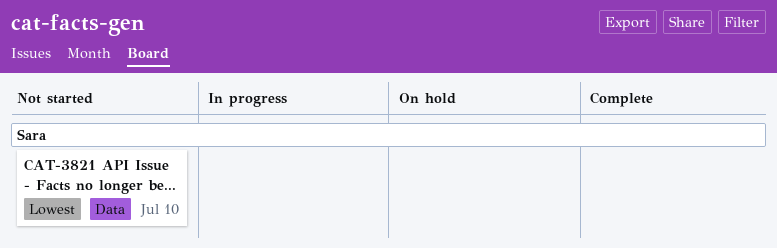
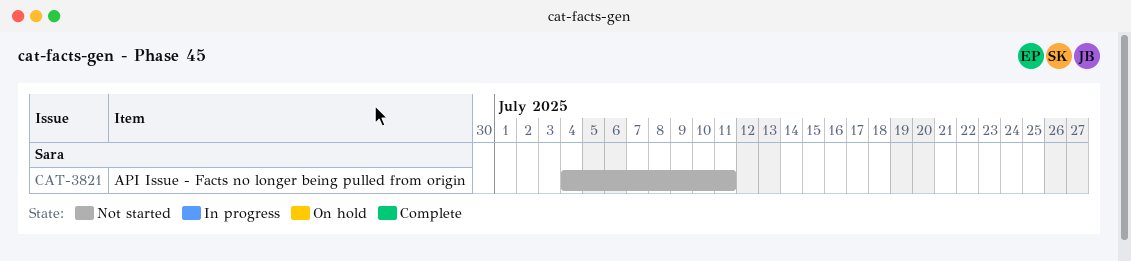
CAT-3821, due: Jul 10 -> Jul 11

